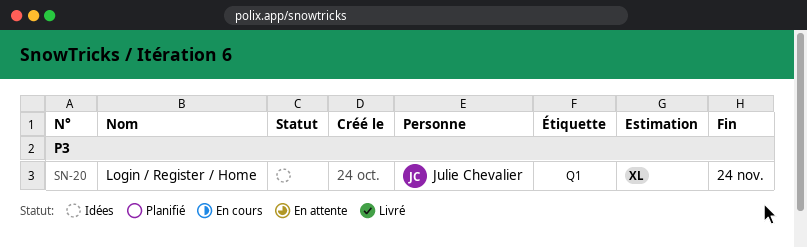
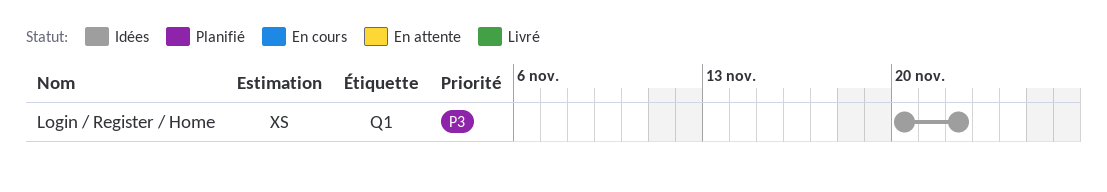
Login / Register / Home, estimate: XL -> XS
Login / Register / Home, due: Nov 24 -> Nov 22

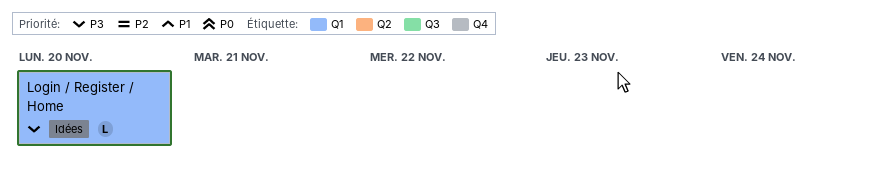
Login / Register / Home, estimate: XS -> L
Login / Register / Home, due: Nov 22 -> Nov 20

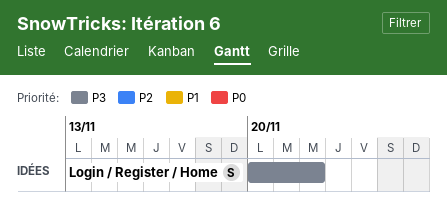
Login / Register / Home, estimate: L -> S
Login / Register / Home, due: Nov 20 -> Nov 22

